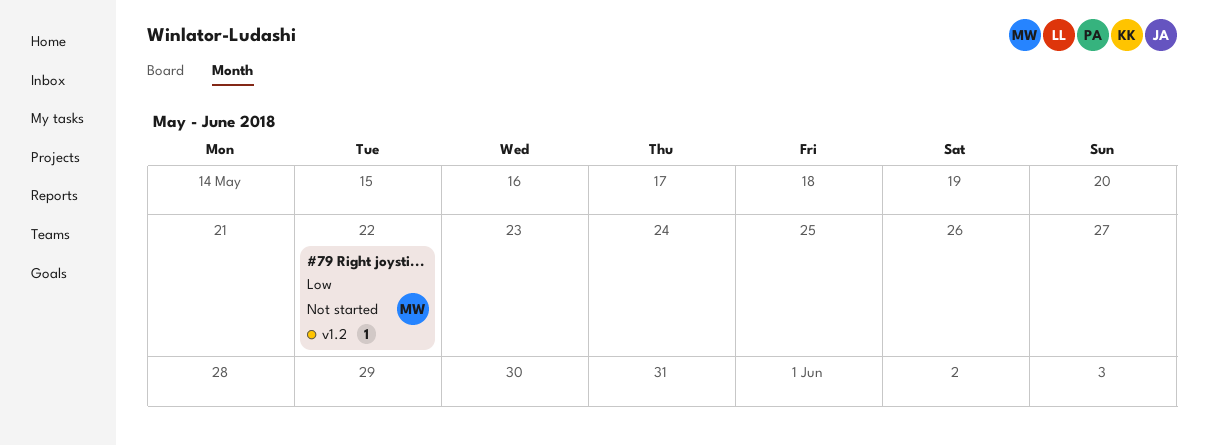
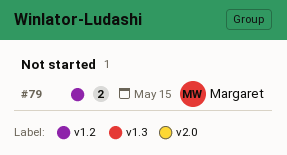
#79, estimate: 1 -> 2
#79, due: May 22 -> May 15

